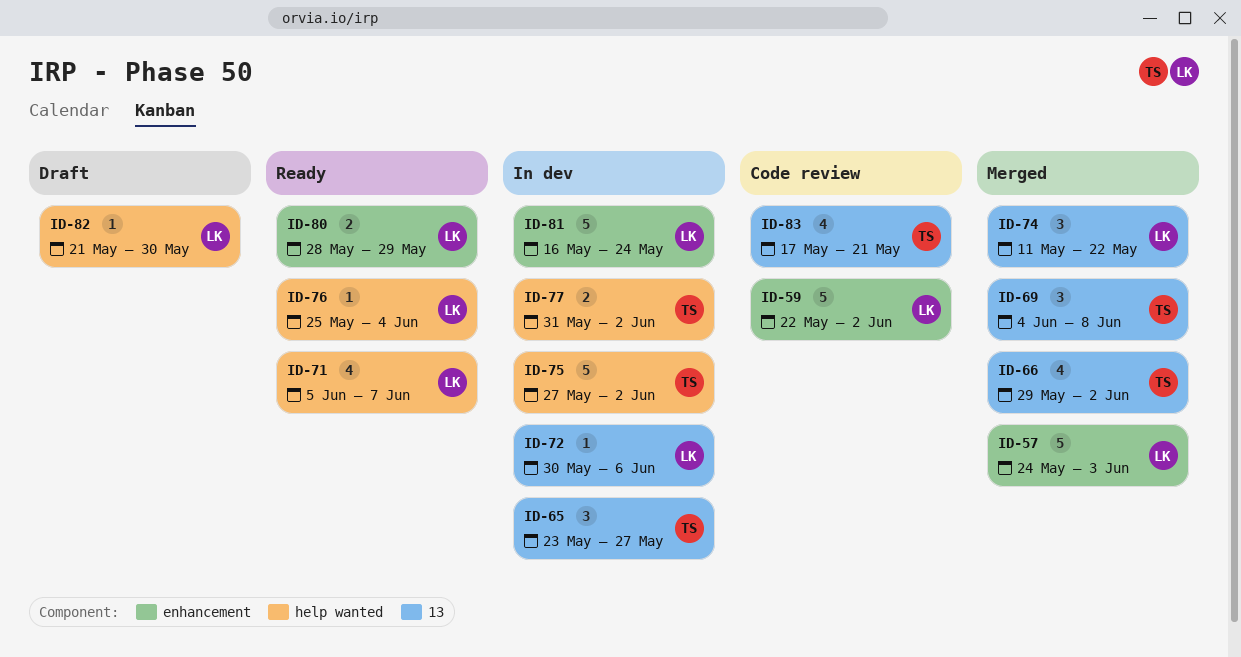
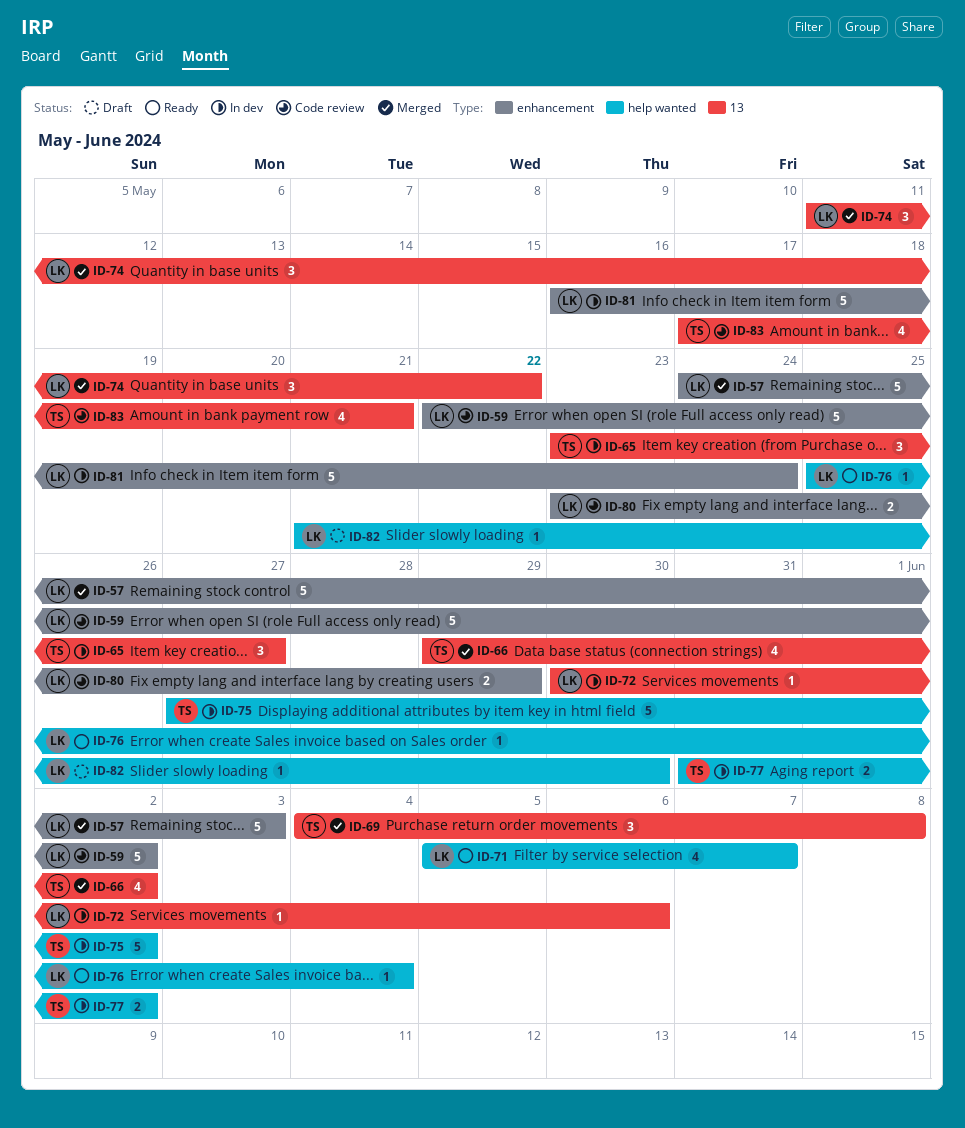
ID-80, status: Ready -> Code review
ID-80, start: May 28 -> May 23

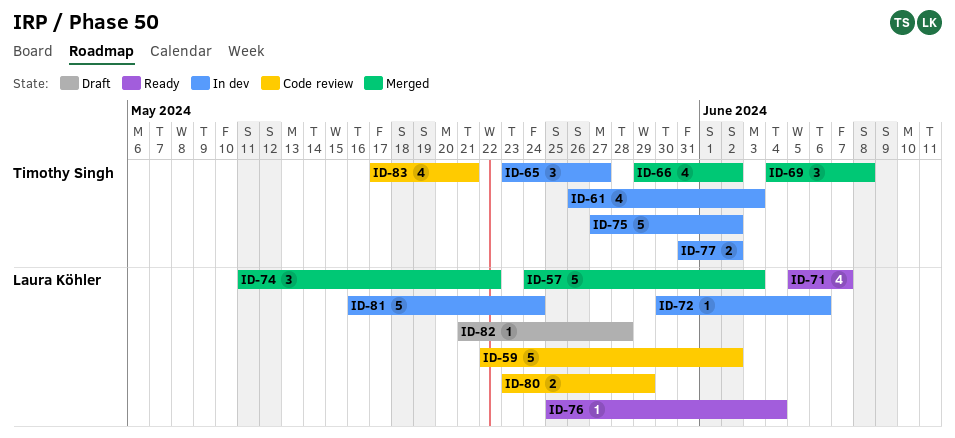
ID-61: none -> present
ID-82, due: May 30 -> May 28

